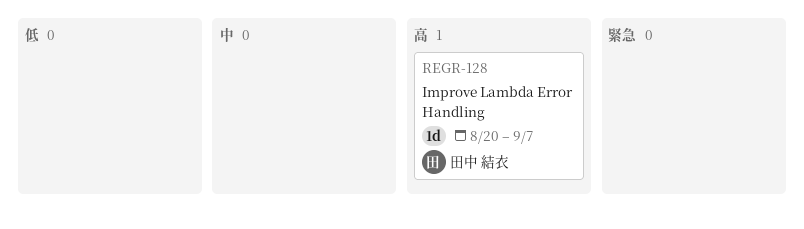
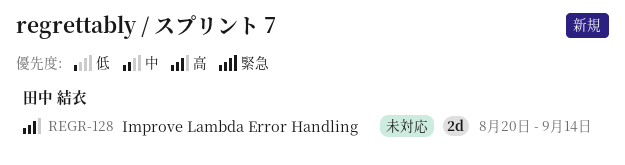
REGR-128, estimate: 1d -> 2d
REGR-128, due: Sep 7 -> Sep 14

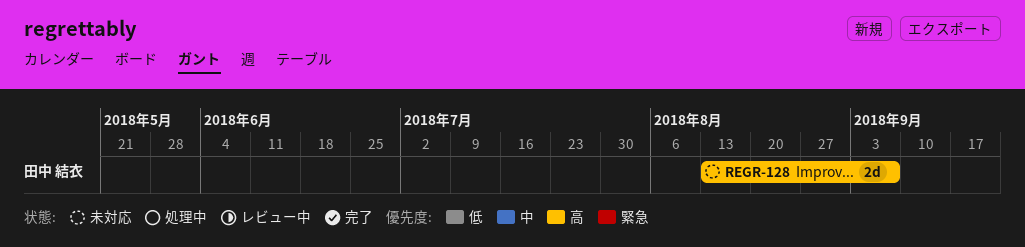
REGR-128, start: Aug 20 -> Aug 13
REGR-128, due: Sep 14 -> Sep 7

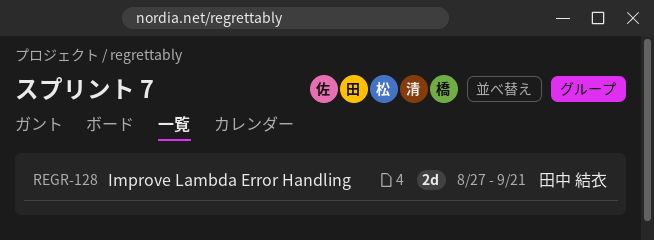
REGR-128, start: Aug 13 -> Aug 27
REGR-128, due: Sep 7 -> Sep 21

